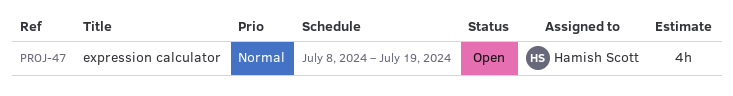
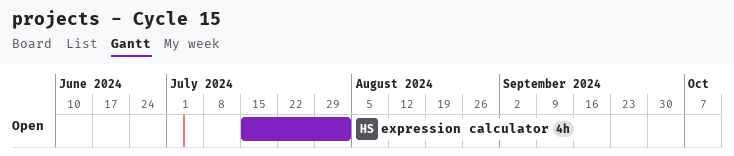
expression calculator, start: Jul 8 -> Jul 15
expression calculator, due: Jul 19 -> Aug 2

